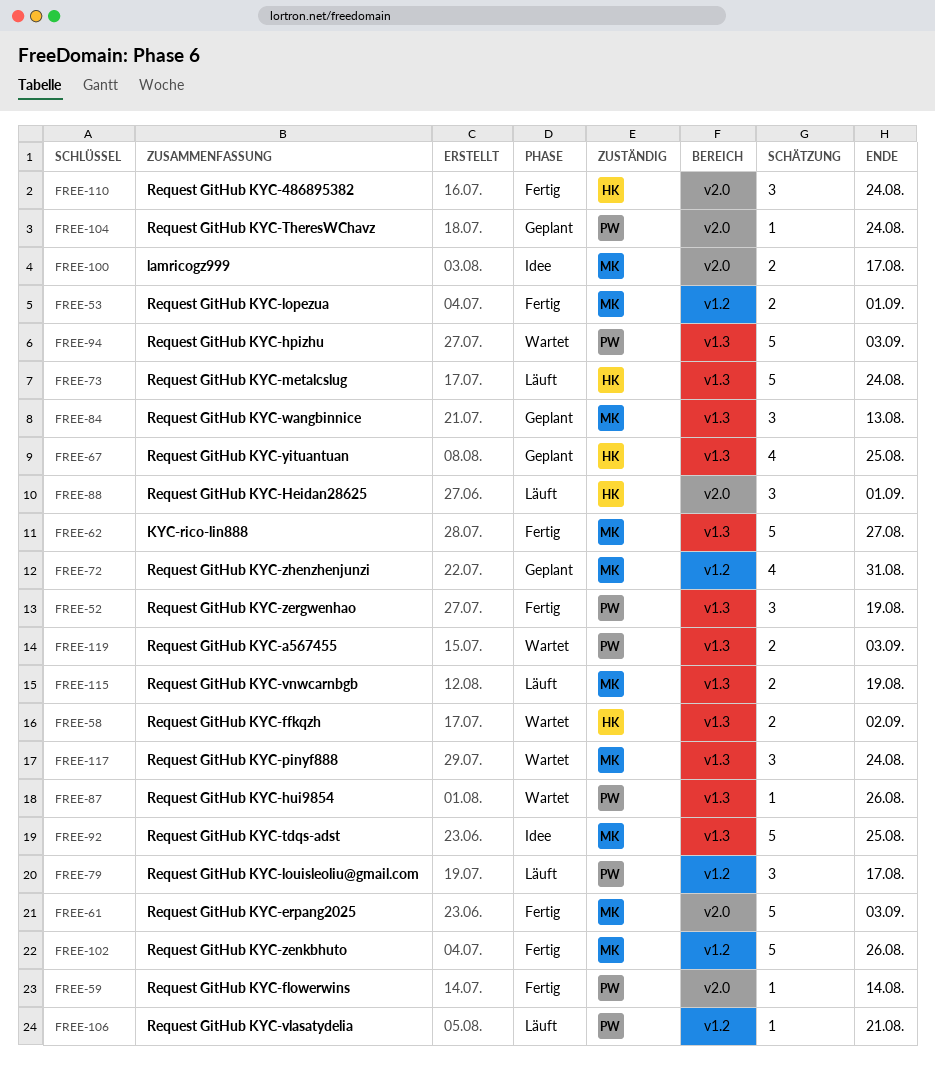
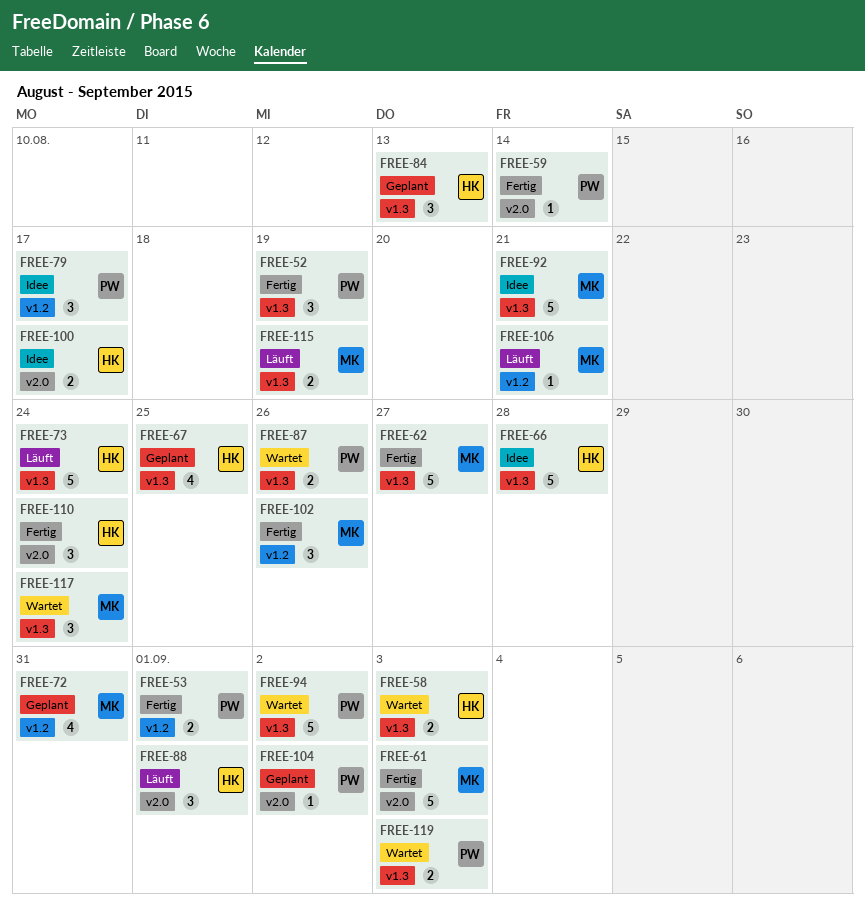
FREE-53, owner: MK -> PW
FREE-58, due: Sep 2 -> Sep 3
FREE-66: none -> present
FREE-79, status: Läuft -> Idee
FREE-84, owner: MK -> HK
FREE-87, estimate: 1 -> 2
FREE-92, due: Aug 25 -> Aug 21
FREE-94, due: Sep 3 -> Sep 2
FREE-100, owner: MK -> HK
FREE-102, estimate: 5 -> 3
FREE-104, due: Aug 24 -> Sep 2
FREE-106, owner: PW -> MK

